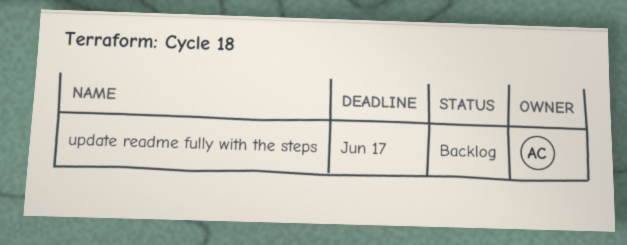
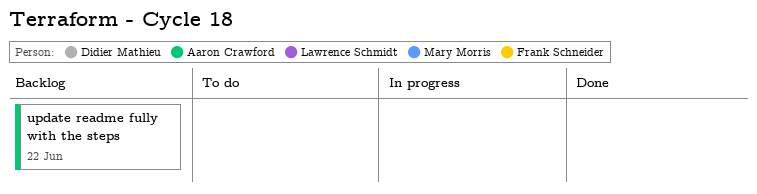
update readme fully with the steps, due: Jun 17 -> Jun 22

